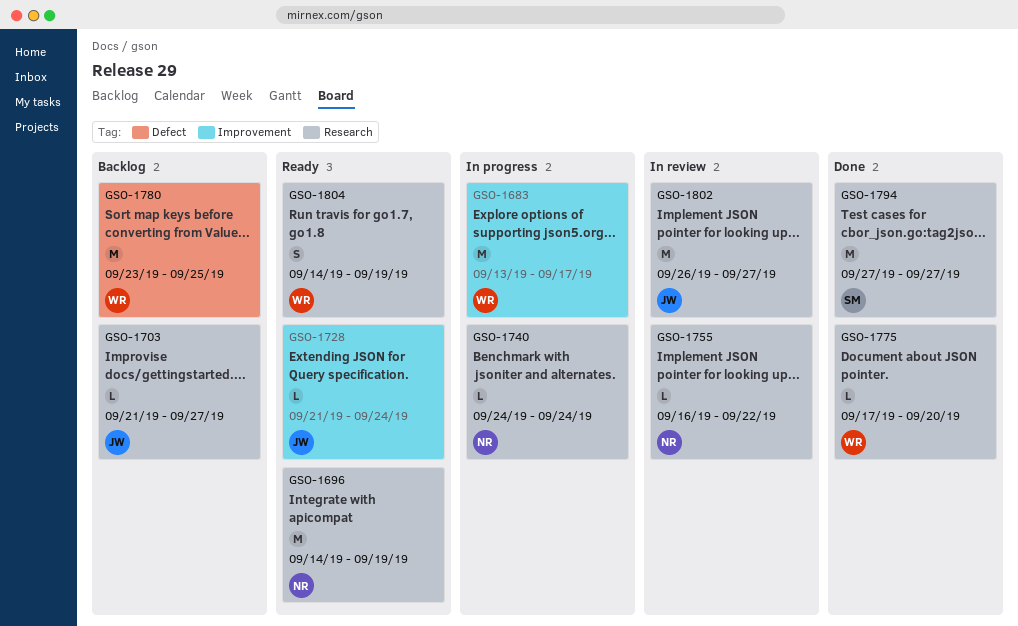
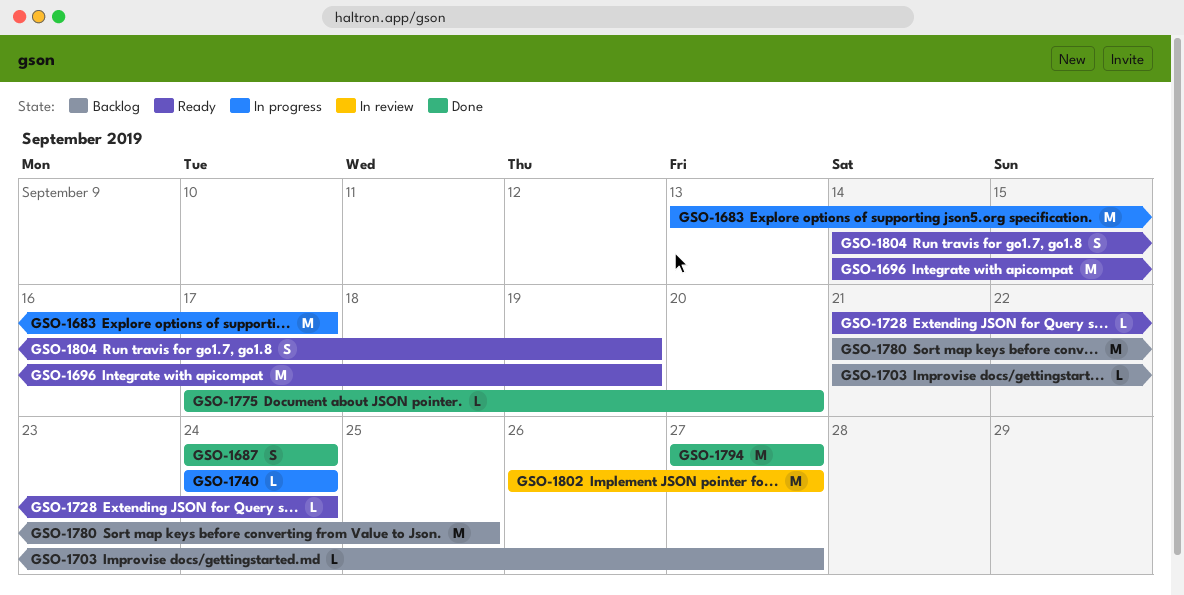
GSO-1687: none -> present
GSO-1755: present -> none
GSO-1780, start: Sep 23 -> Sep 21

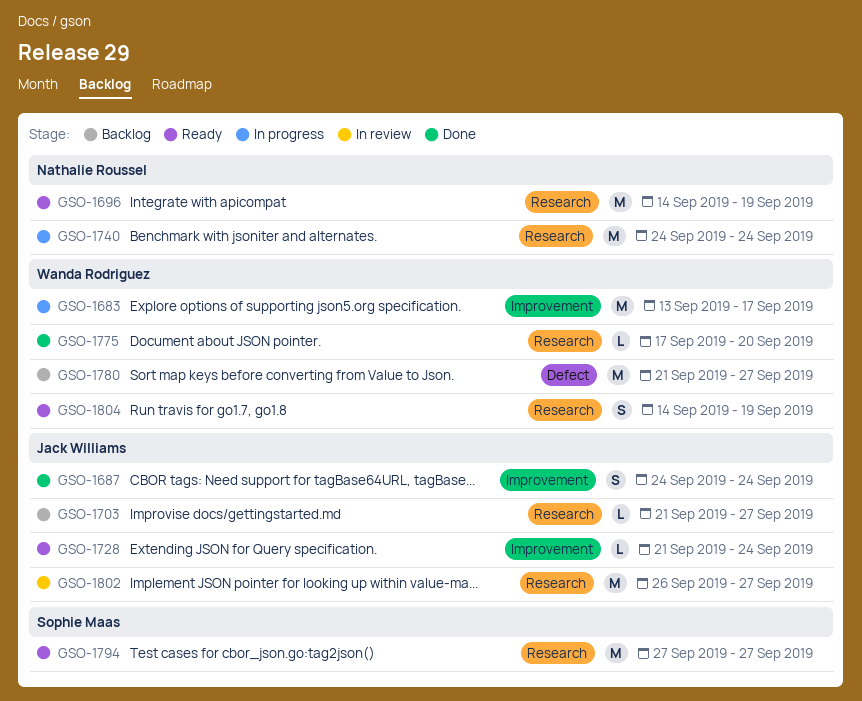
GSO-1740, estimate: L -> M
GSO-1780, due: Sep 25 -> Sep 27
GSO-1794, status: Done -> Ready

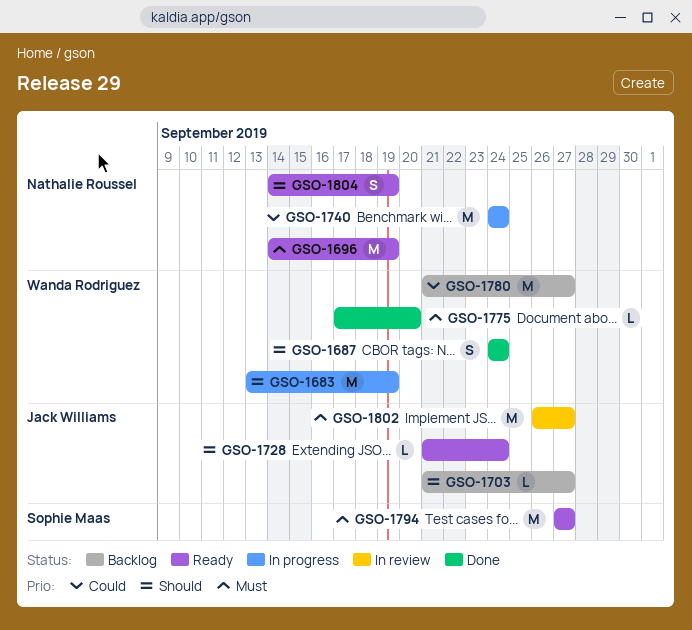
GSO-1683, due: Sep 17 -> Sep 19
GSO-1687, owner: Jack Williams -> Wanda Rodriguez
GSO-1804, owner: Wanda Rodriguez -> Nathalie Roussel

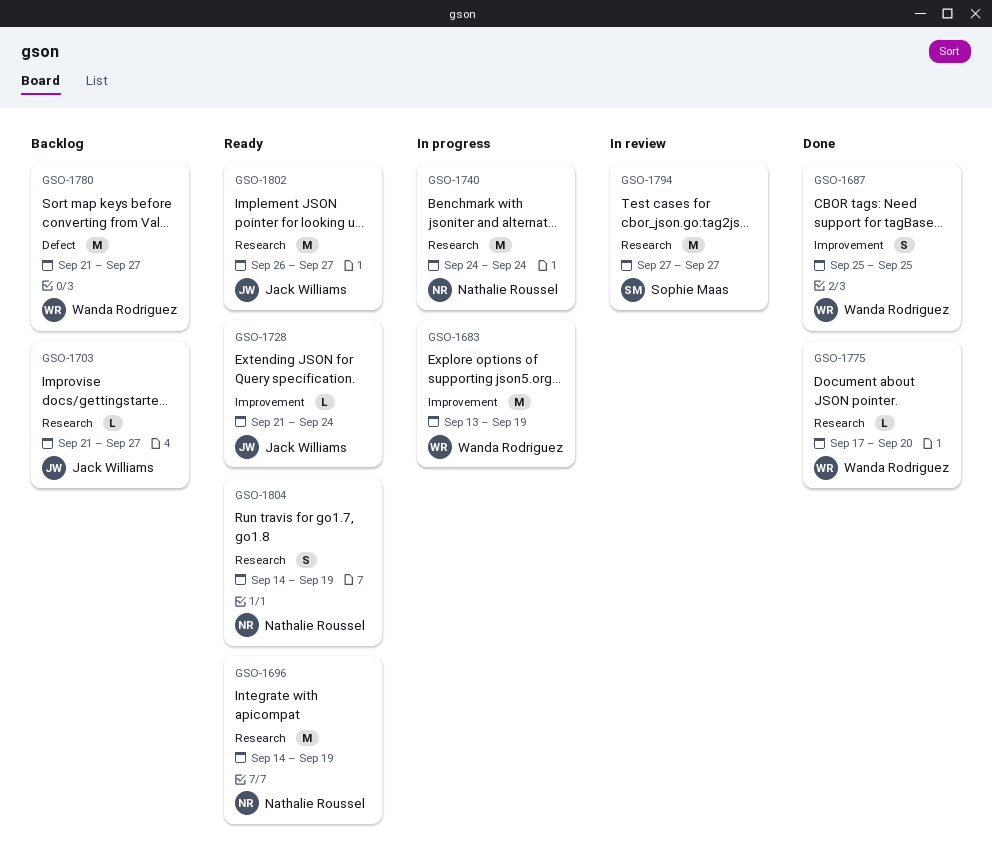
GSO-1687, start: Sep 24 -> Sep 25
GSO-1687, due: Sep 24 -> Sep 25
GSO-1794, status: Ready -> In review
GSO-1802, status: In review -> Ready

